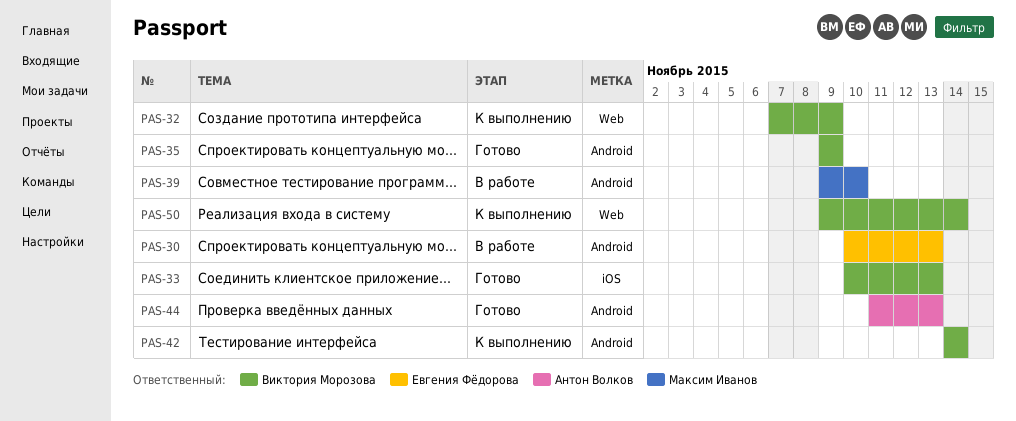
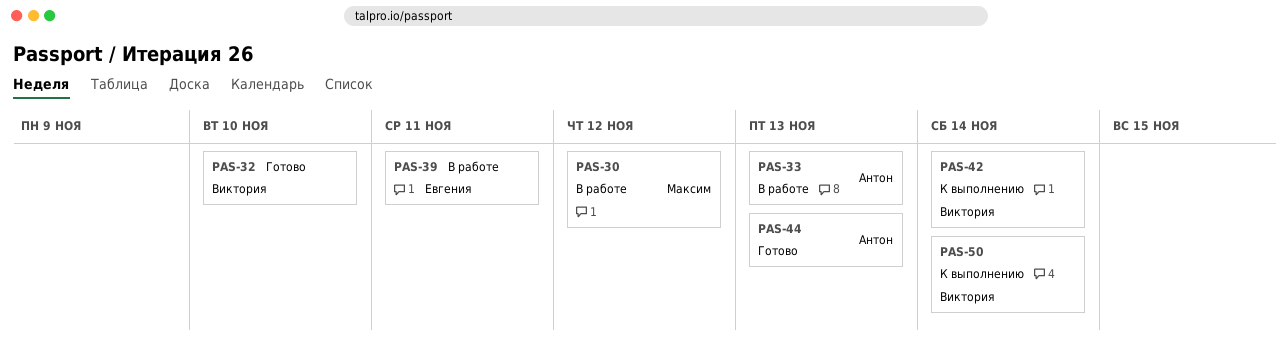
PAS-30, owner: Евгения Фёдорова -> Максим Иванов
PAS-30, due: Nov 13 -> Nov 12
PAS-32, status: К выполнению -> Готово
PAS-32, due: Nov 9 -> Nov 10
PAS-33, status: Готово -> В работе
PAS-33, owner: Виктория Морозова -> Антон Волков
PAS-35: present -> none
PAS-39, owner: Максим Иванов -> Евгения Фёдорова
PAS-39, due: Nov 10 -> Nov 11

